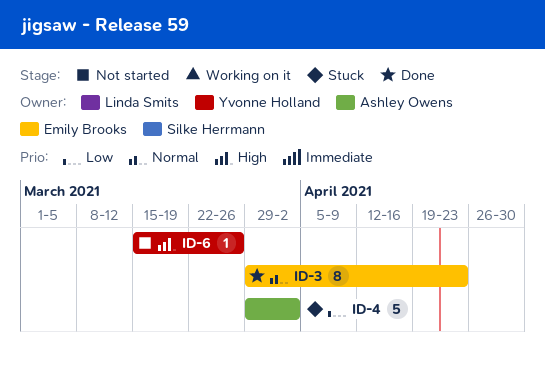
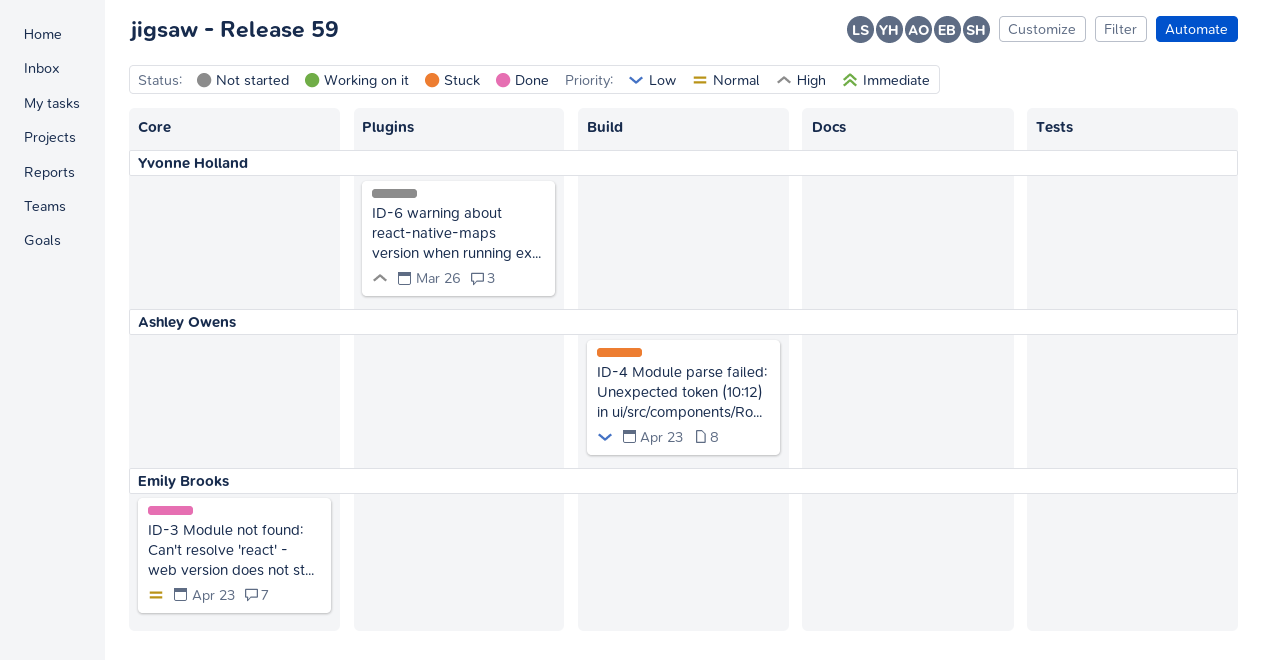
ID-4, due: Apr 2 -> Apr 23

